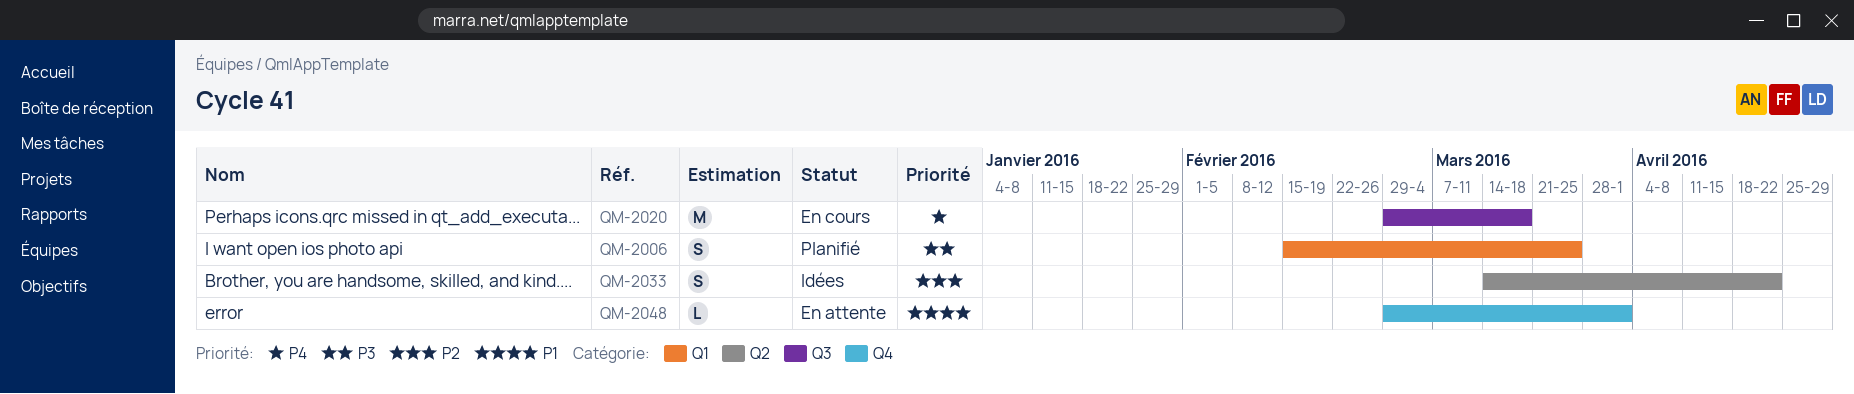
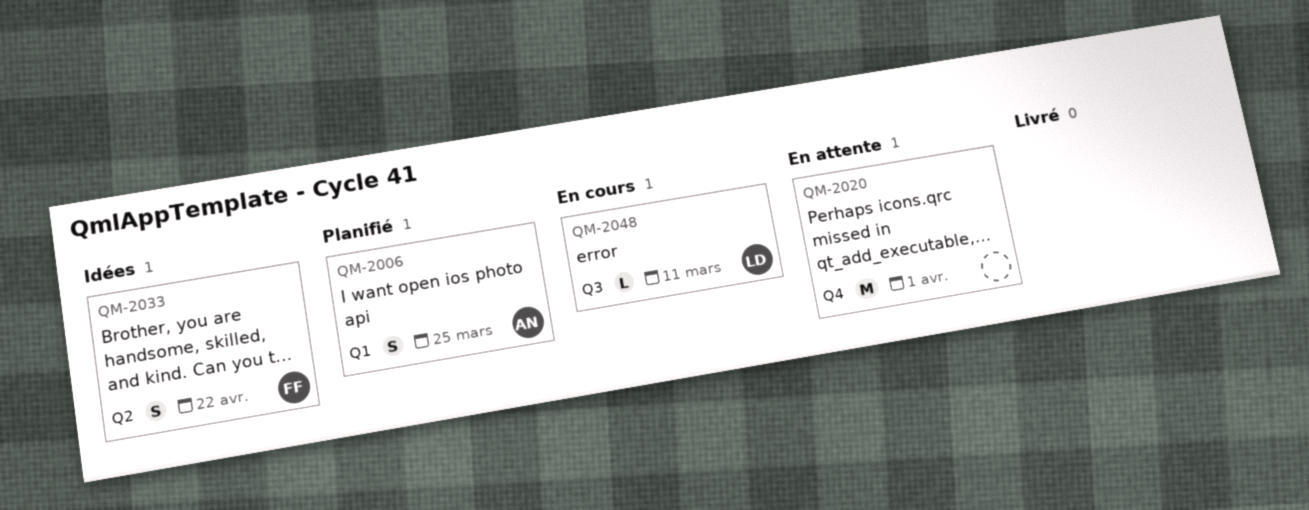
QM-2020, status: En cours -> En attente
QM-2020, label: Q3 -> Q4
QM-2020, due: Mar 18 -> Apr 1
QM-2048, status: En attente -> En cours
QM-2048, label: Q4 -> Q3
QM-2048, due: Apr 1 -> Mar 11

